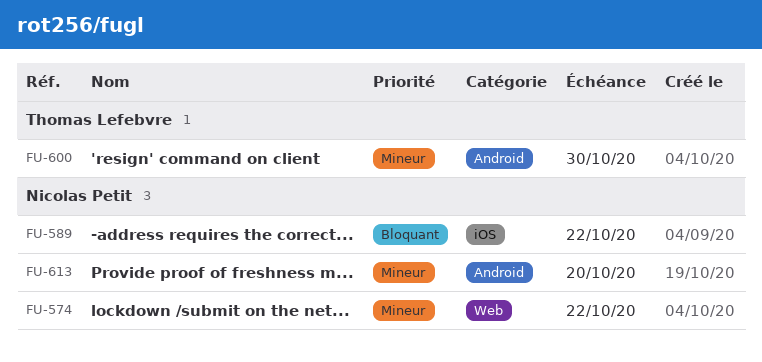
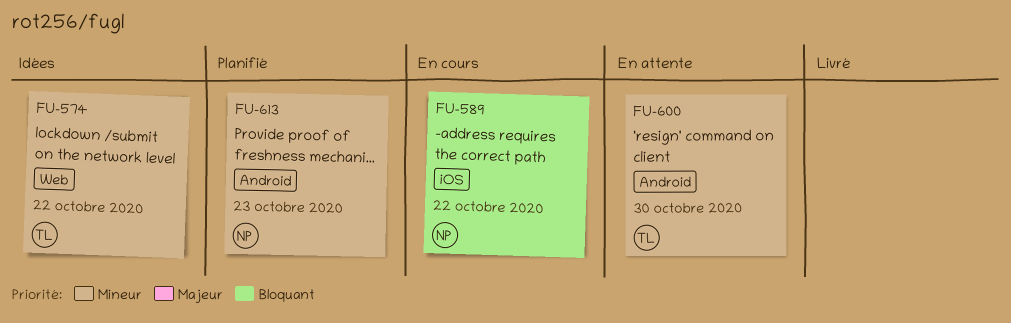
FU-574, owner: Nicolas Petit -> Thomas Lefebvre
FU-613, due: Oct 20 -> Oct 23

